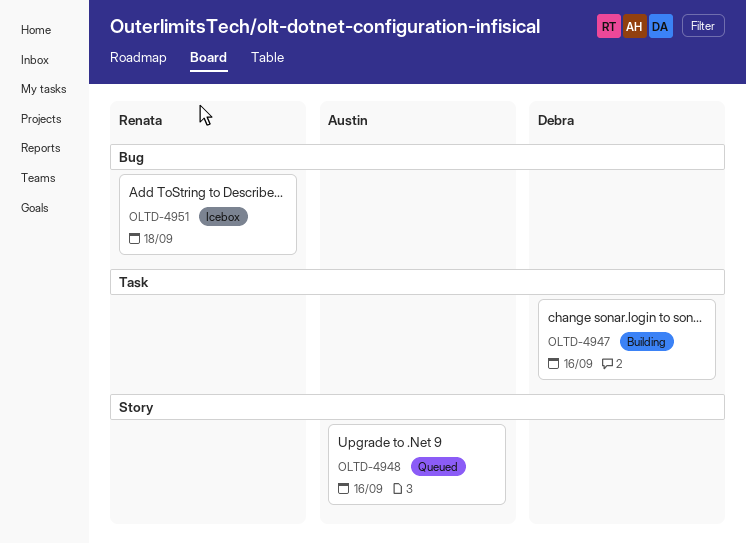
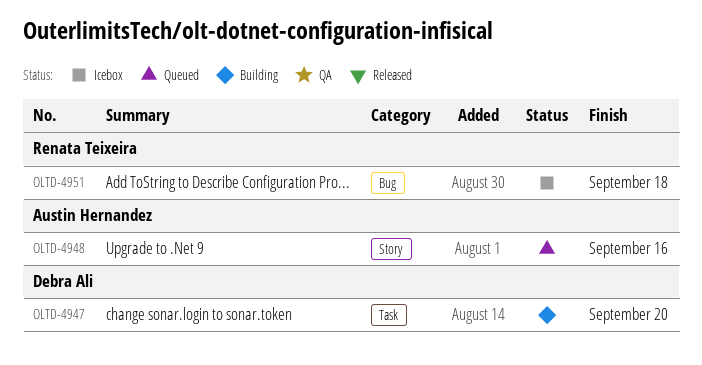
OLTD-4947, due: Sep 16 -> Sep 20

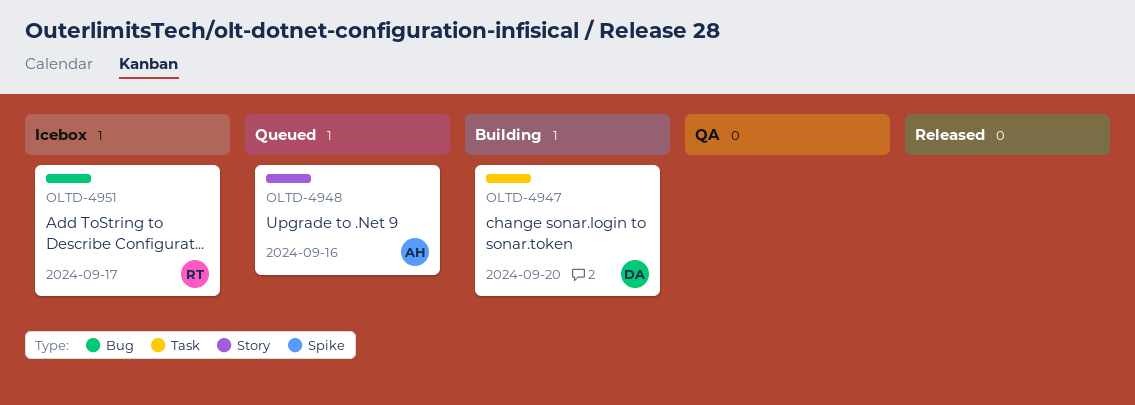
OLTD-4951, due: Sep 18 -> Sep 17

